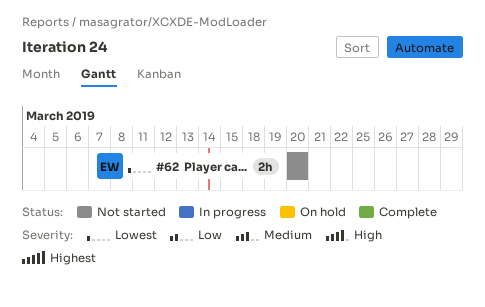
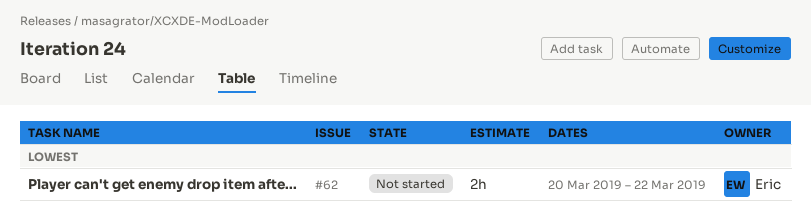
#62, due: Mar 20 -> Mar 22

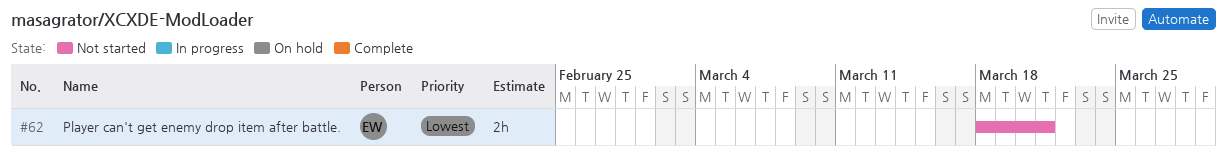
#62, start: Mar 20 -> Mar 18
#62, due: Mar 22 -> Mar 21

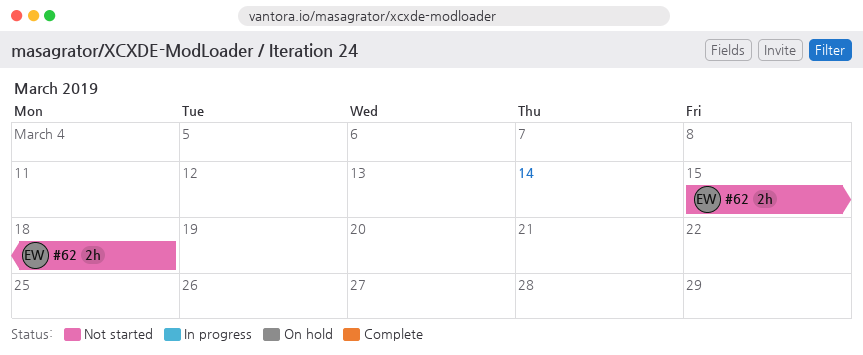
#62, start: Mar 18 -> Mar 15
#62, due: Mar 21 -> Mar 18

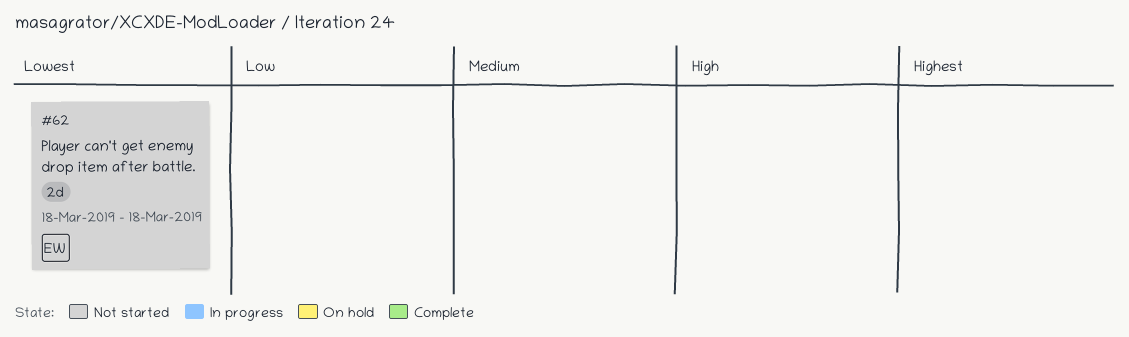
#62, estimate: 2h -> 2d
#62, start: Mar 15 -> Mar 18

